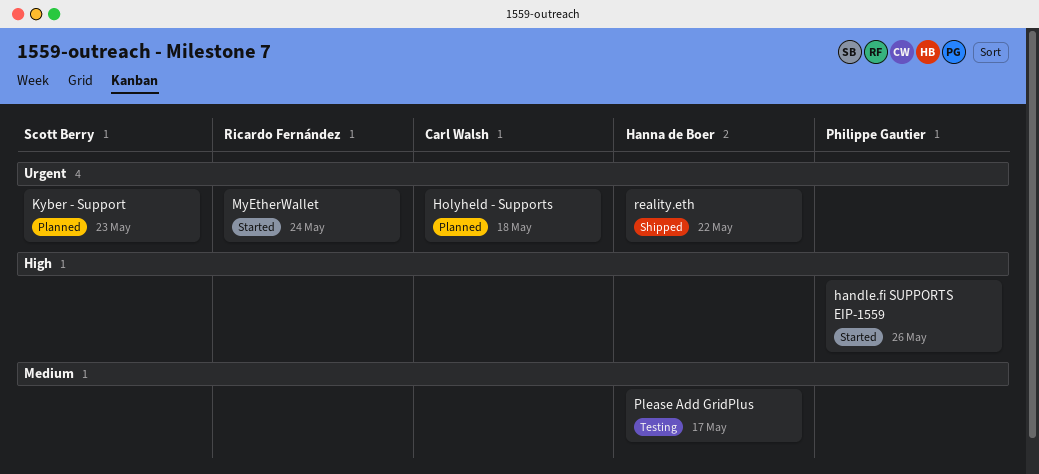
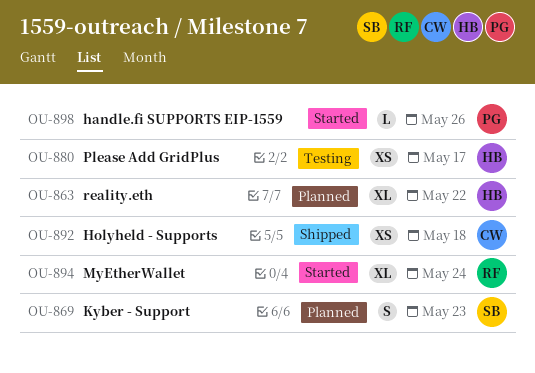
Holyheld - Supports, status: Planned -> Shipped
reality.eth, status: Shipped -> Planned

